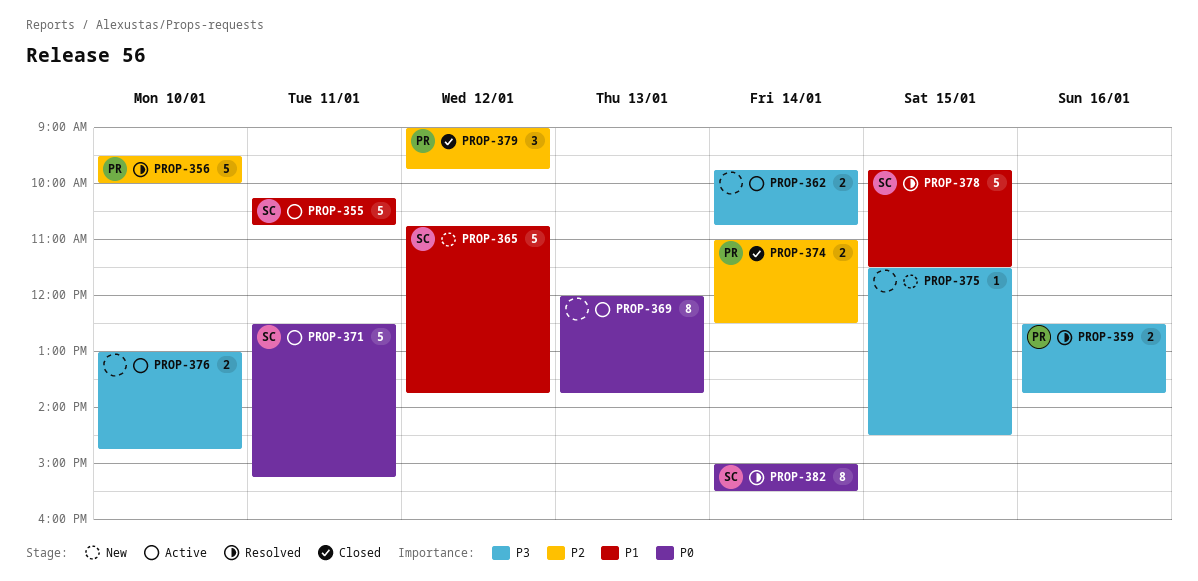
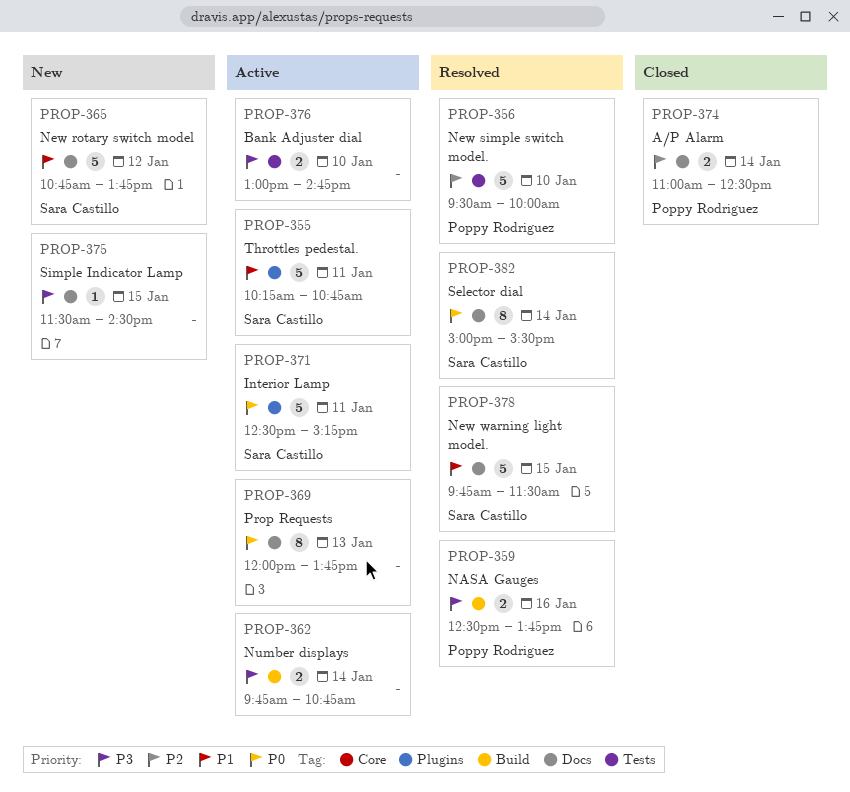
PROP-379: present -> none

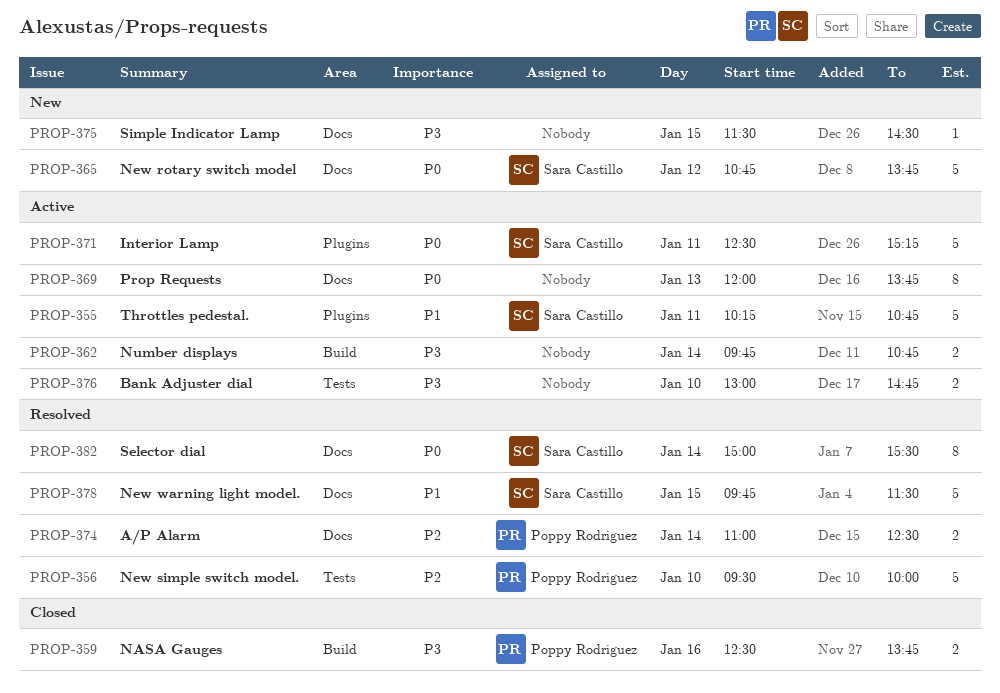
PROP-359, status: Resolved -> Closed
PROP-365, priority: P1 -> P0
PROP-374, status: Closed -> Resolved

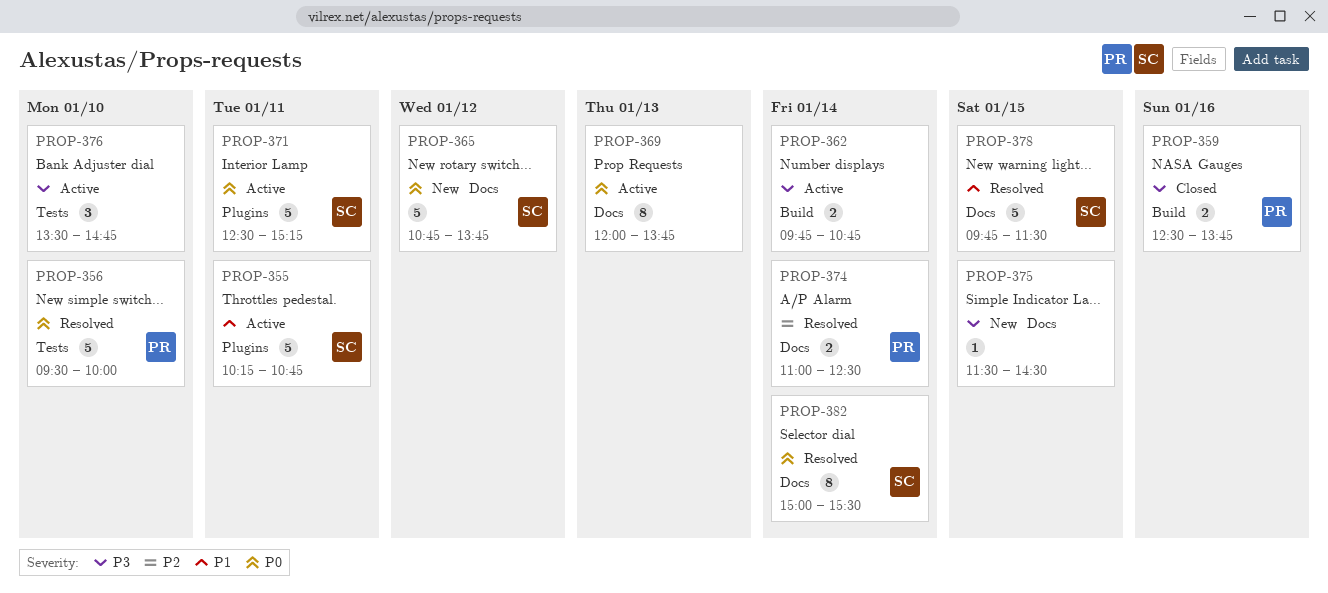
PROP-356, priority: P2 -> P0
PROP-376, estimate: 2 -> 3
PROP-376, begins: 13:00 -> 13:30

